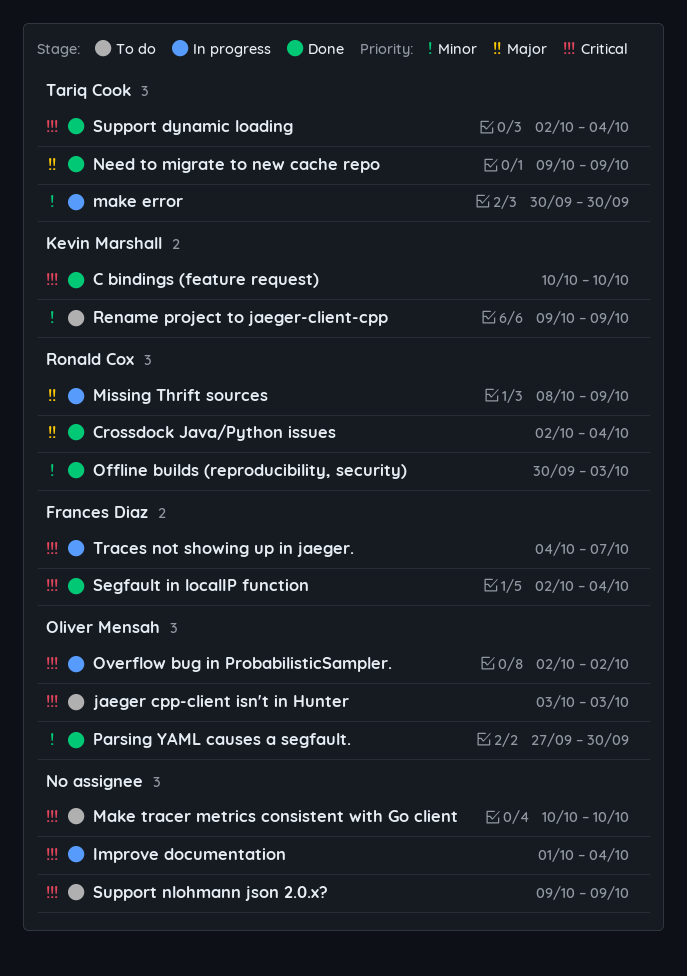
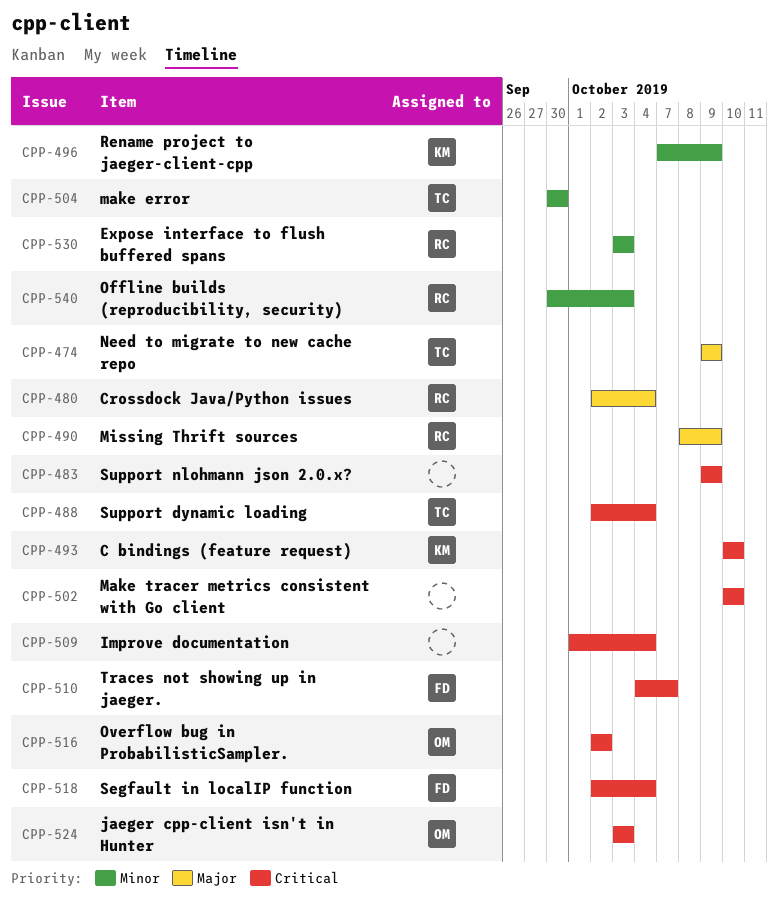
Expose interface to flush buffered spans: none -> present
Parsing YAML causes a segfault.: present -> none
Rename project to jaeger-client-cpp, start: Oct 9 -> Oct 7

